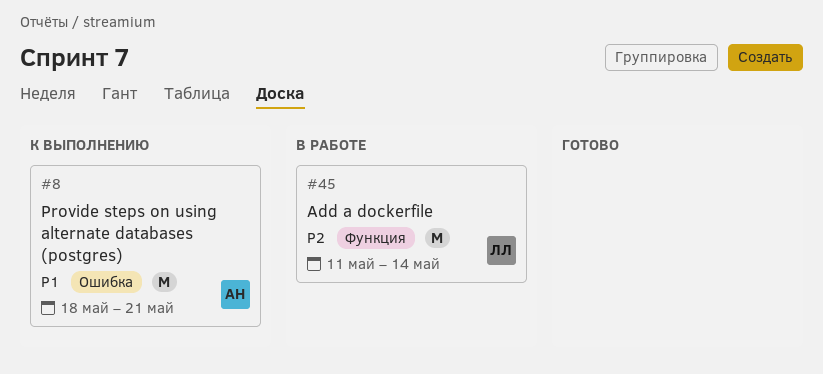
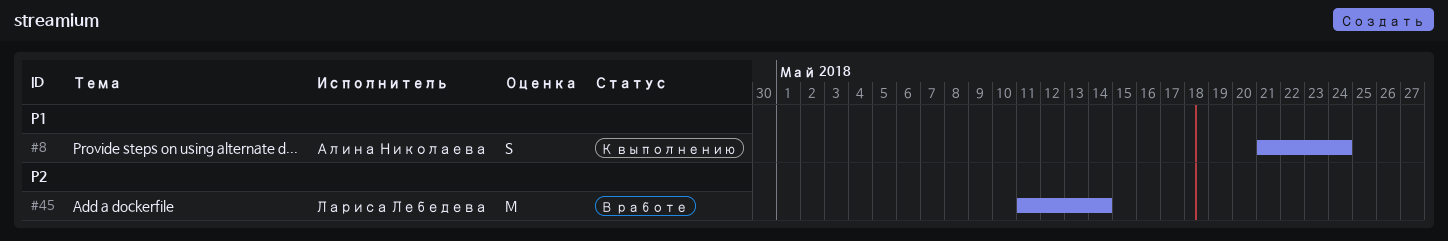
#8, estimate: M -> S
#8, start: May 18 -> May 21
#8, due: May 21 -> May 24

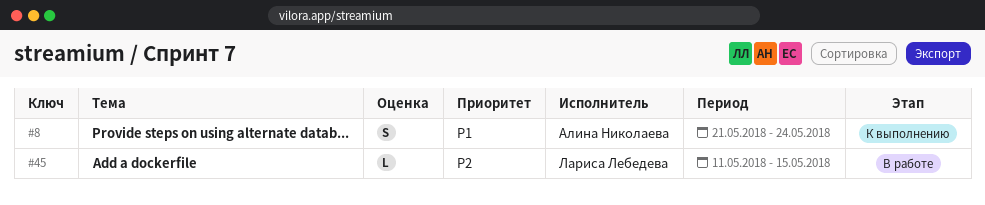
#45, estimate: M -> L
#45, due: May 14 -> May 15

